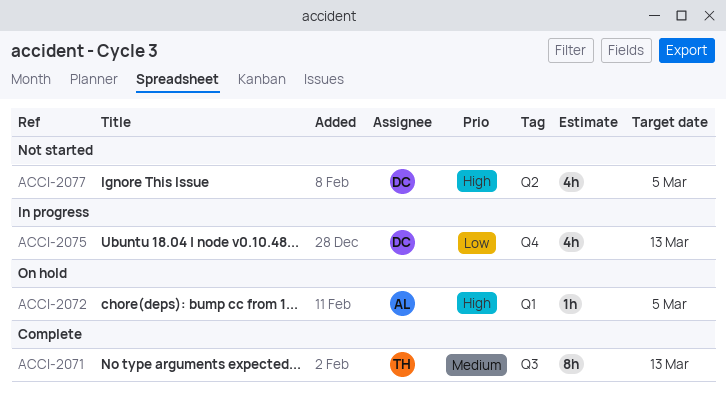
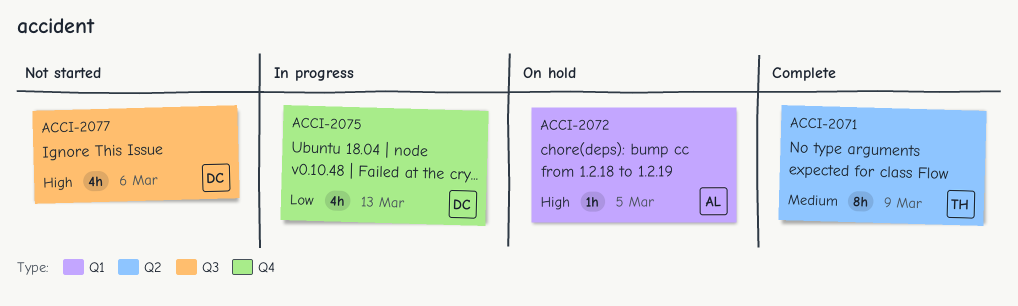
ACCI-2071, label: Q3 -> Q2
ACCI-2071, due: Mar 13 -> Mar 9
ACCI-2077, label: Q2 -> Q3
ACCI-2077, due: Mar 5 -> Mar 6

